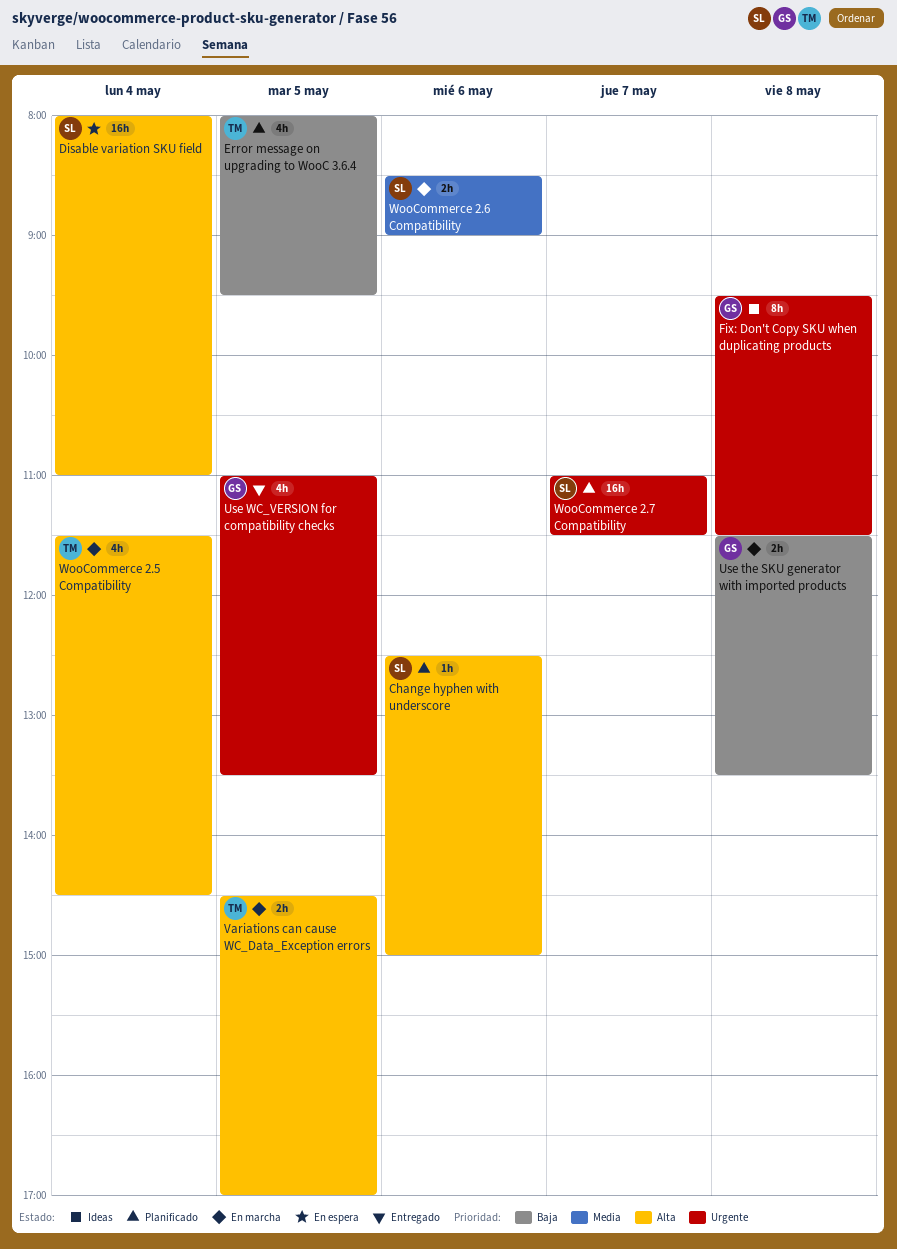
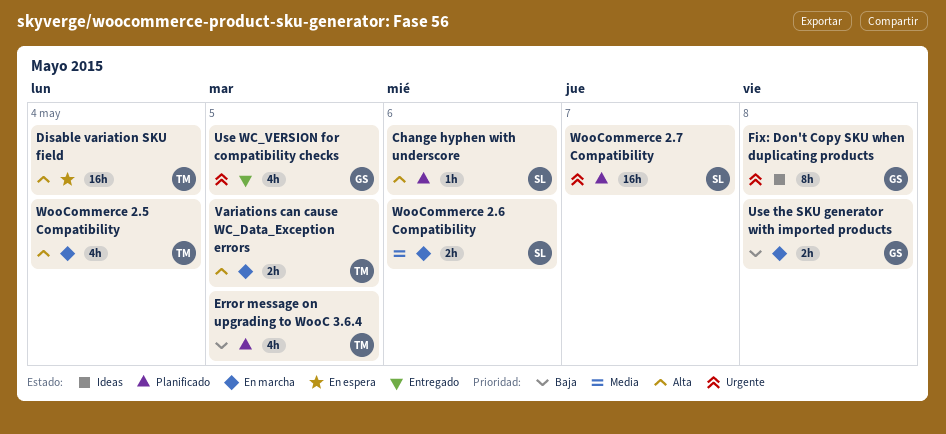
Disable variation SKU field, owner: SL -> TM

